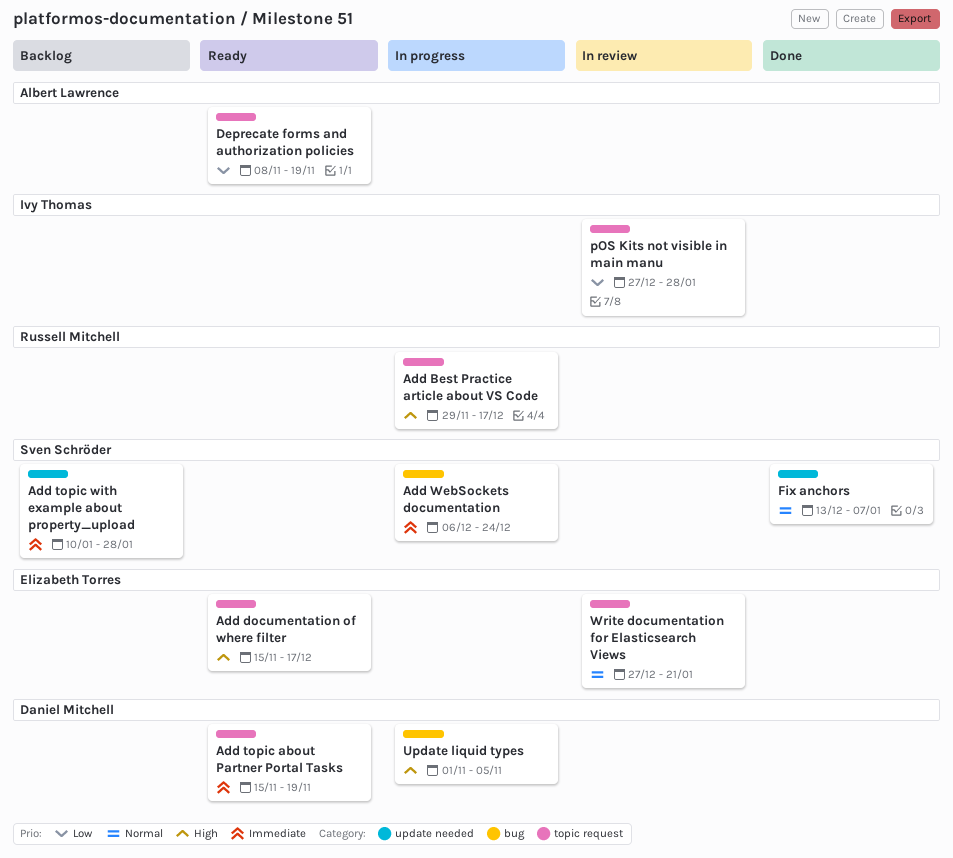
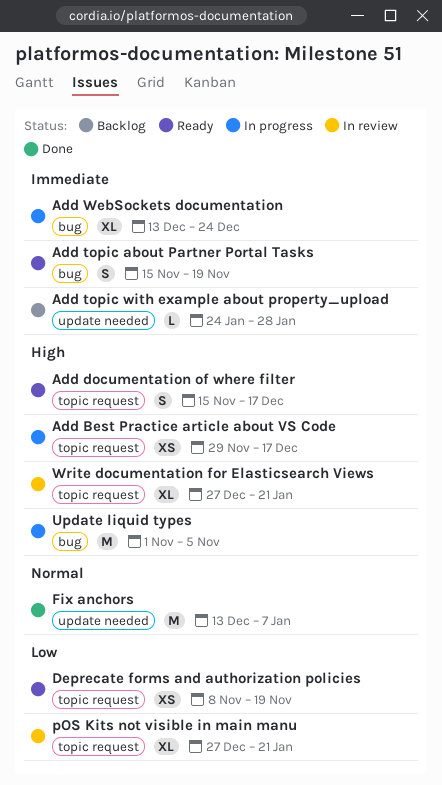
Add topic about Partner Portal Tasks, label: topic request -> bug
Add topic with example about property_upload, start: Jan 10 -> Jan 24
Add WebSockets documentation, start: Dec 6 -> Dec 13
pOS Kits not visible in main manu, due: Jan 28 -> Jan 21
Write documentation for Elasticsearch Views, priority: Normal -> High

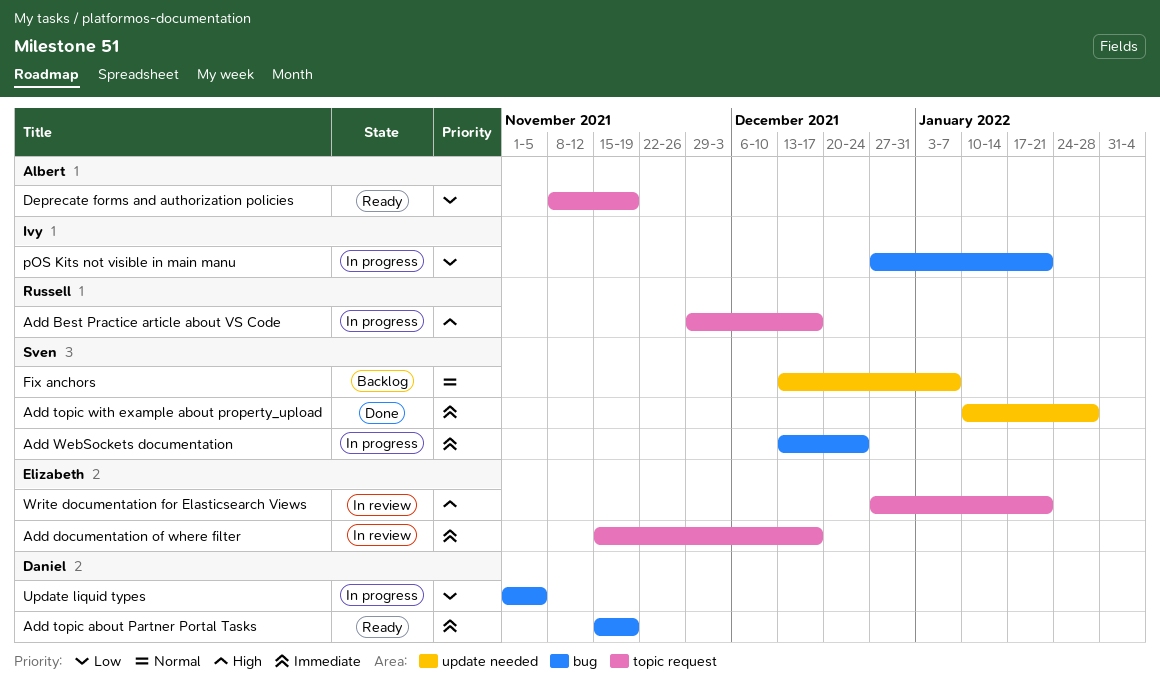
Add documentation of where filter, status: Ready -> In review
Add documentation of where filter, priority: High -> Immediate
Add topic with example about property_upload, status: Backlog -> Done
Add topic with example about property_upload, start: Jan 24 -> Jan 10
Fix anchors, status: Done -> Backlog
pOS Kits not visible in main manu, status: In review -> In progress
pOS Kits not visible in main manu, label: topic request -> bug
Update liquid types, priority: High -> Low

